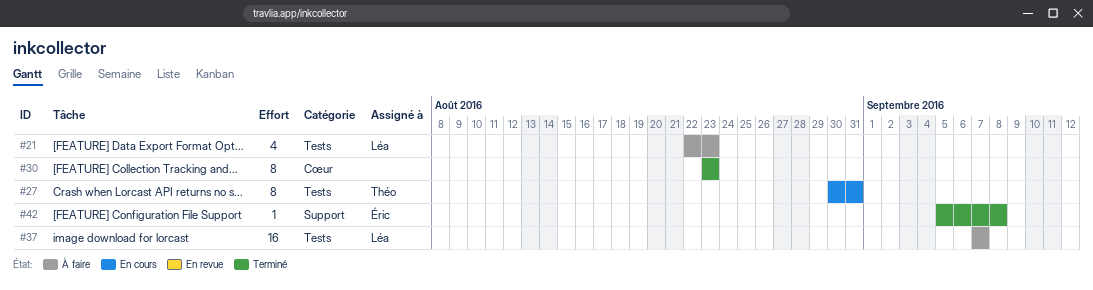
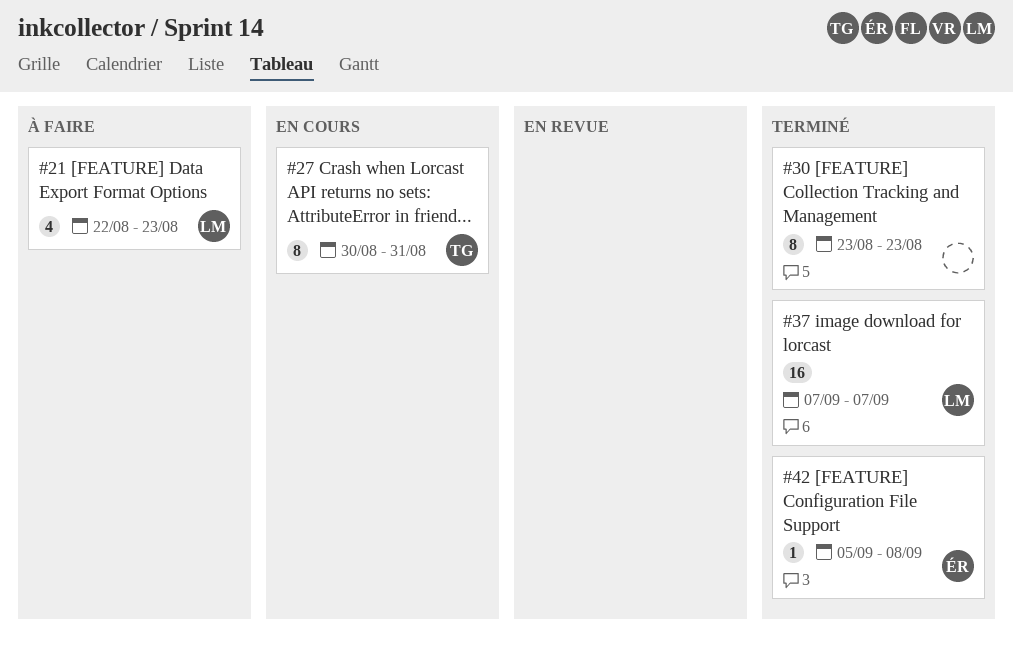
#37, status: À faire -> Terminé

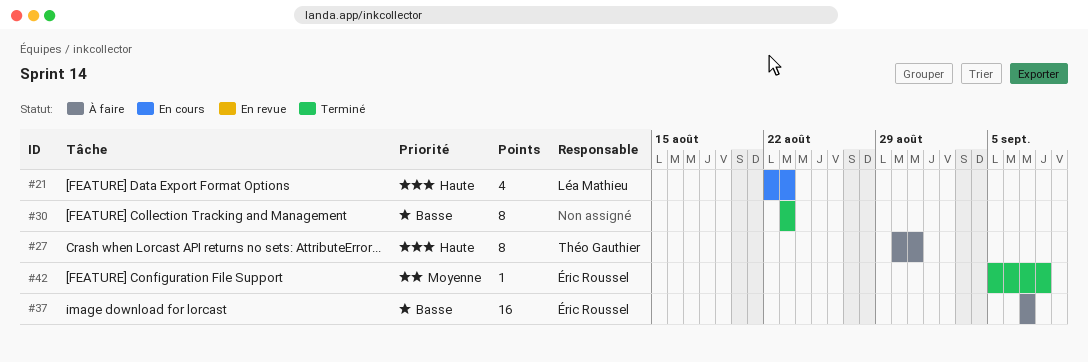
#21, status: À faire -> En cours
#27, status: En cours -> À faire
#37, status: Terminé -> À faire
#37, owner: Léa Mathieu -> Éric Roussel

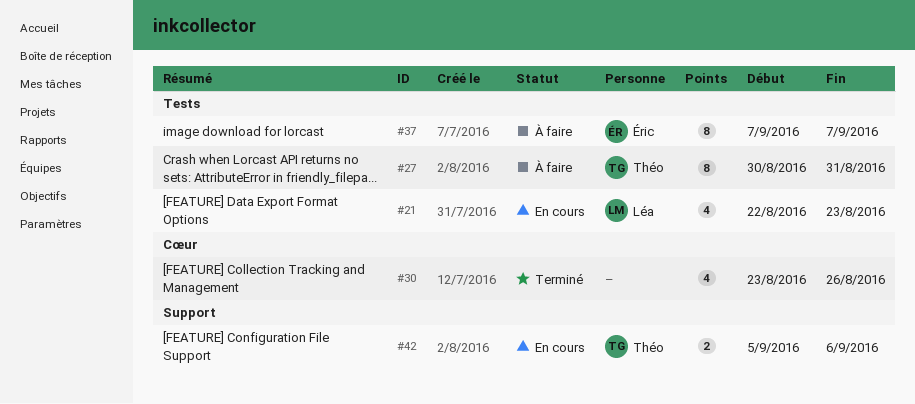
#30, estimate: 8 -> 4
#30, due: Aug 23 -> Aug 26
#37, estimate: 16 -> 8
#42, status: Terminé -> En cours
#42, owner: Éric Roussel -> Théo Gauthier
#42, estimate: 1 -> 2
#42, due: Sep 8 -> Sep 6

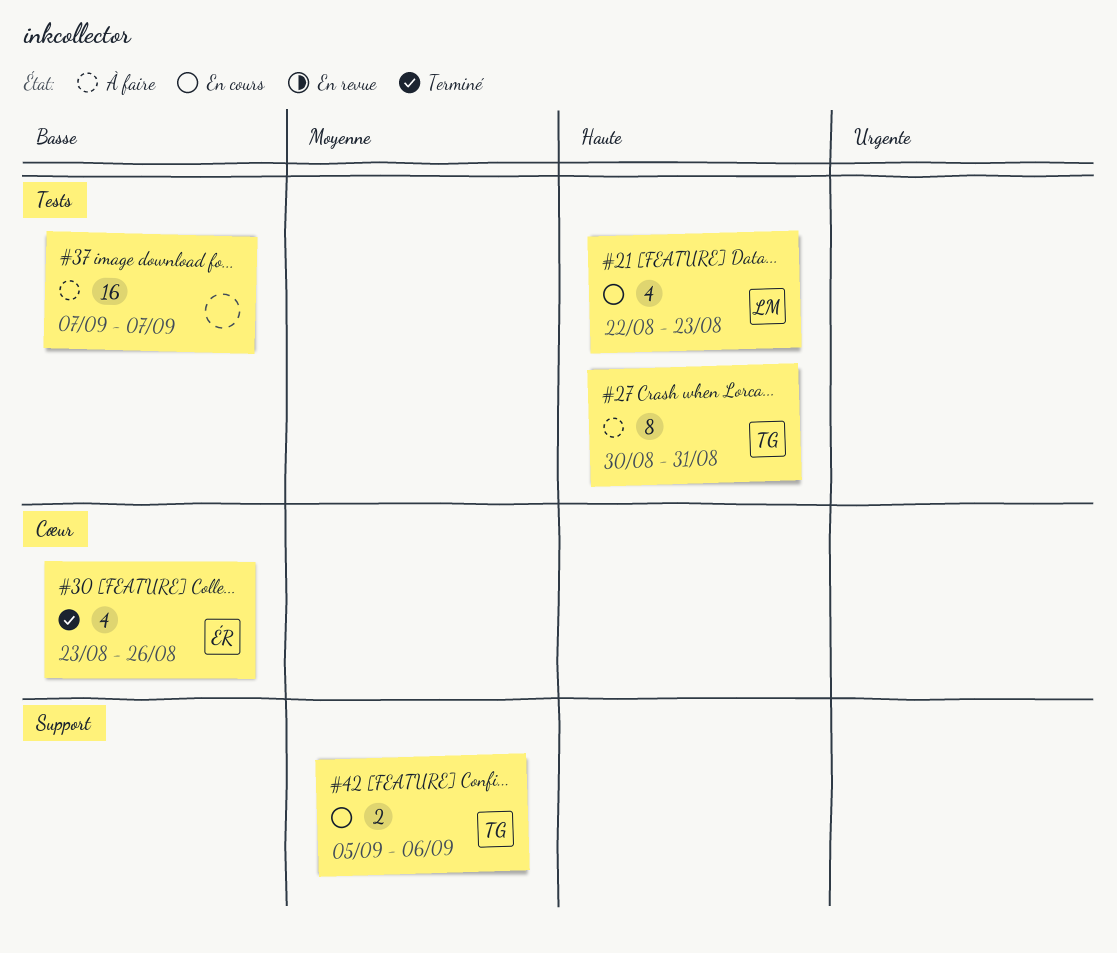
#30, owner: none -> Éric
#37, owner: Éric -> none
#37, estimate: 8 -> 16

